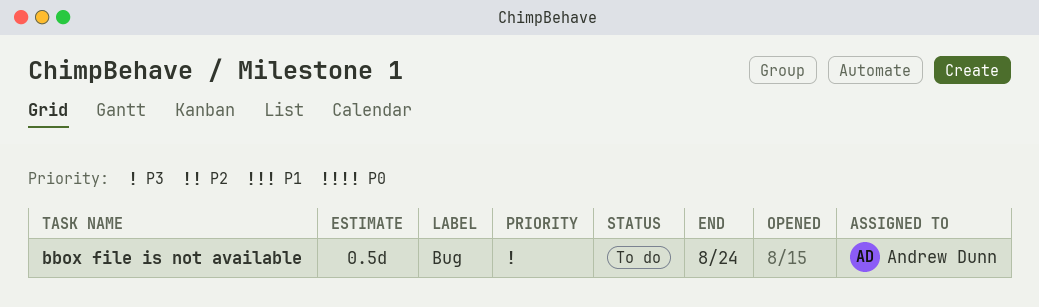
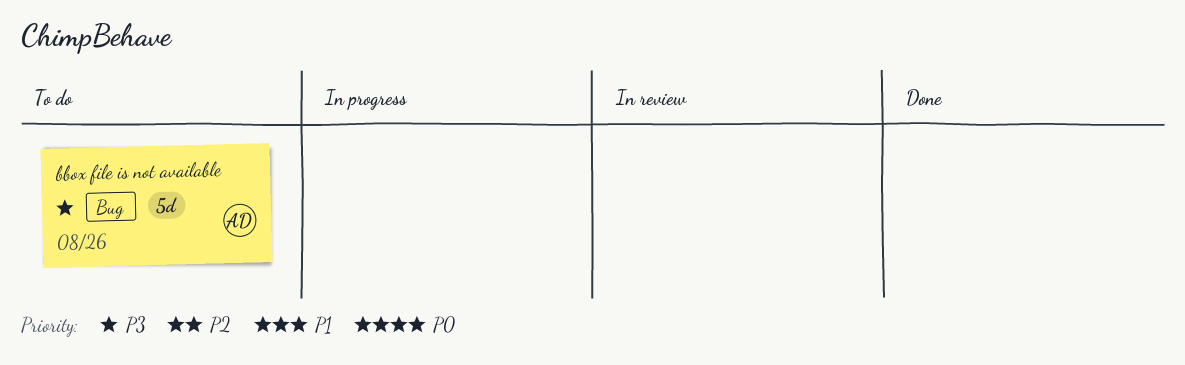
bbox file is not available, estimate: 0.5d -> 5d
bbox file is not available, due: Aug 24 -> Aug 26

